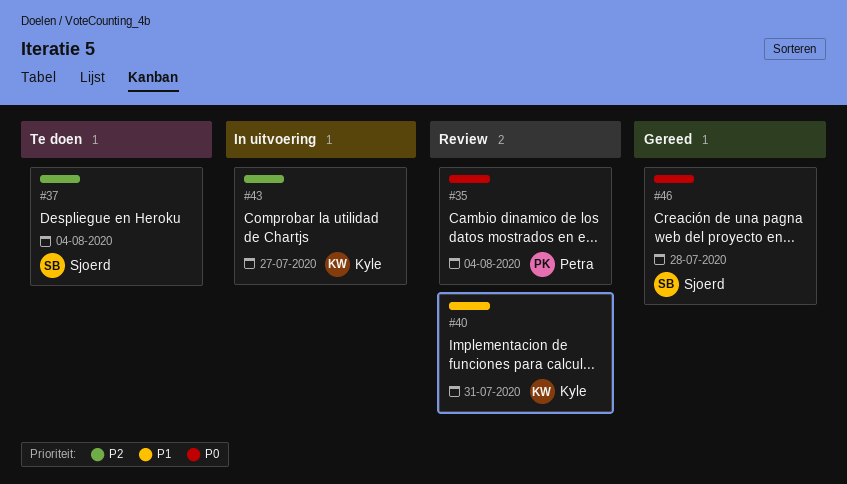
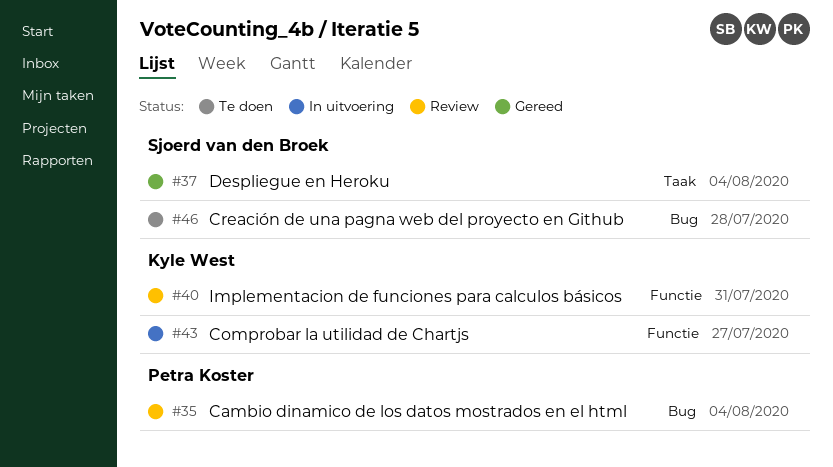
#37, status: Te doen -> Gereed
#46, status: Gereed -> Te doen

